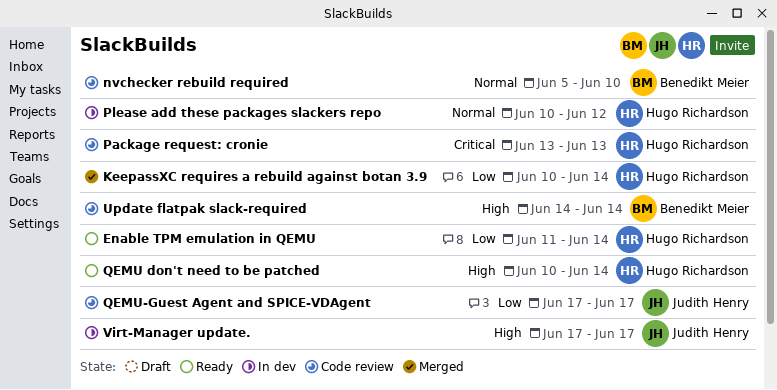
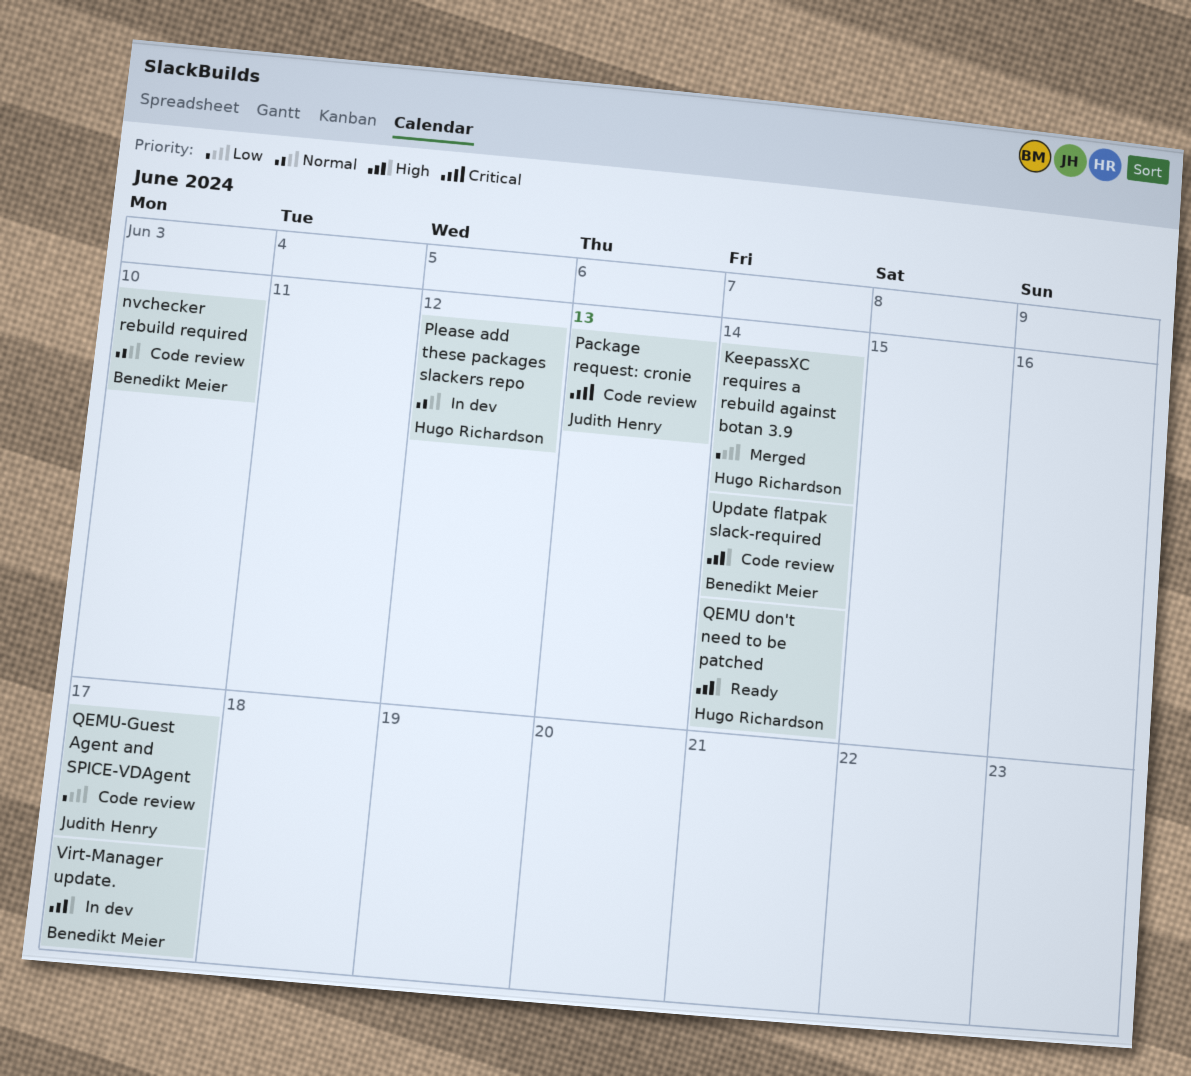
Enable TPM emulation in QEMU: present -> none
Package request: cronie, owner: Hugo Richardson -> Judith Henry
Virt-Manager update., owner: Judith Henry -> Benedikt Meier

